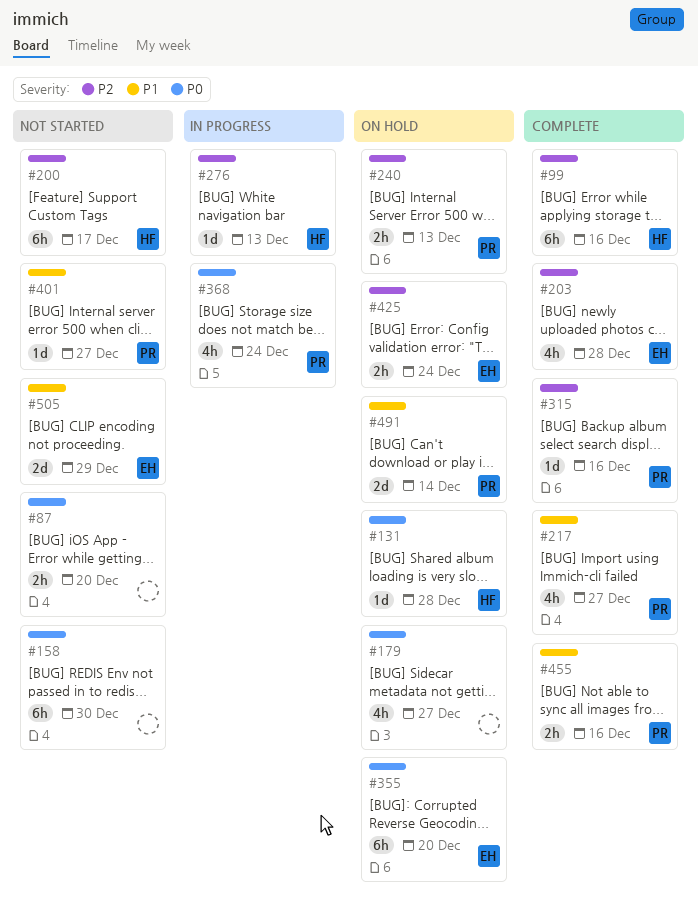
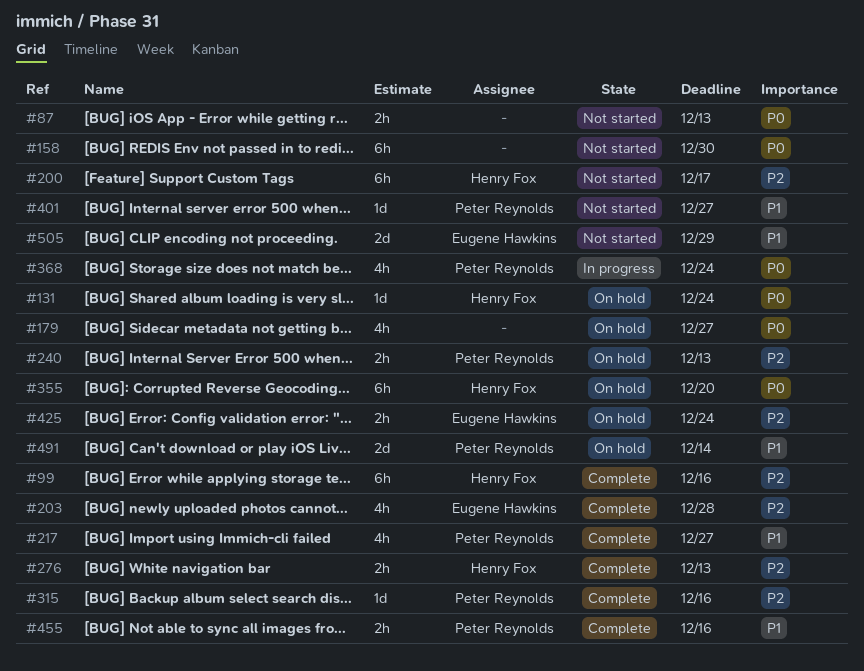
#87, due: Dec 20 -> Dec 13
#131, due: Dec 28 -> Dec 24
#276, status: In progress -> Complete
#276, estimate: 1d -> 2h
#355, owner: Eugene Hawkins -> Henry Fox

